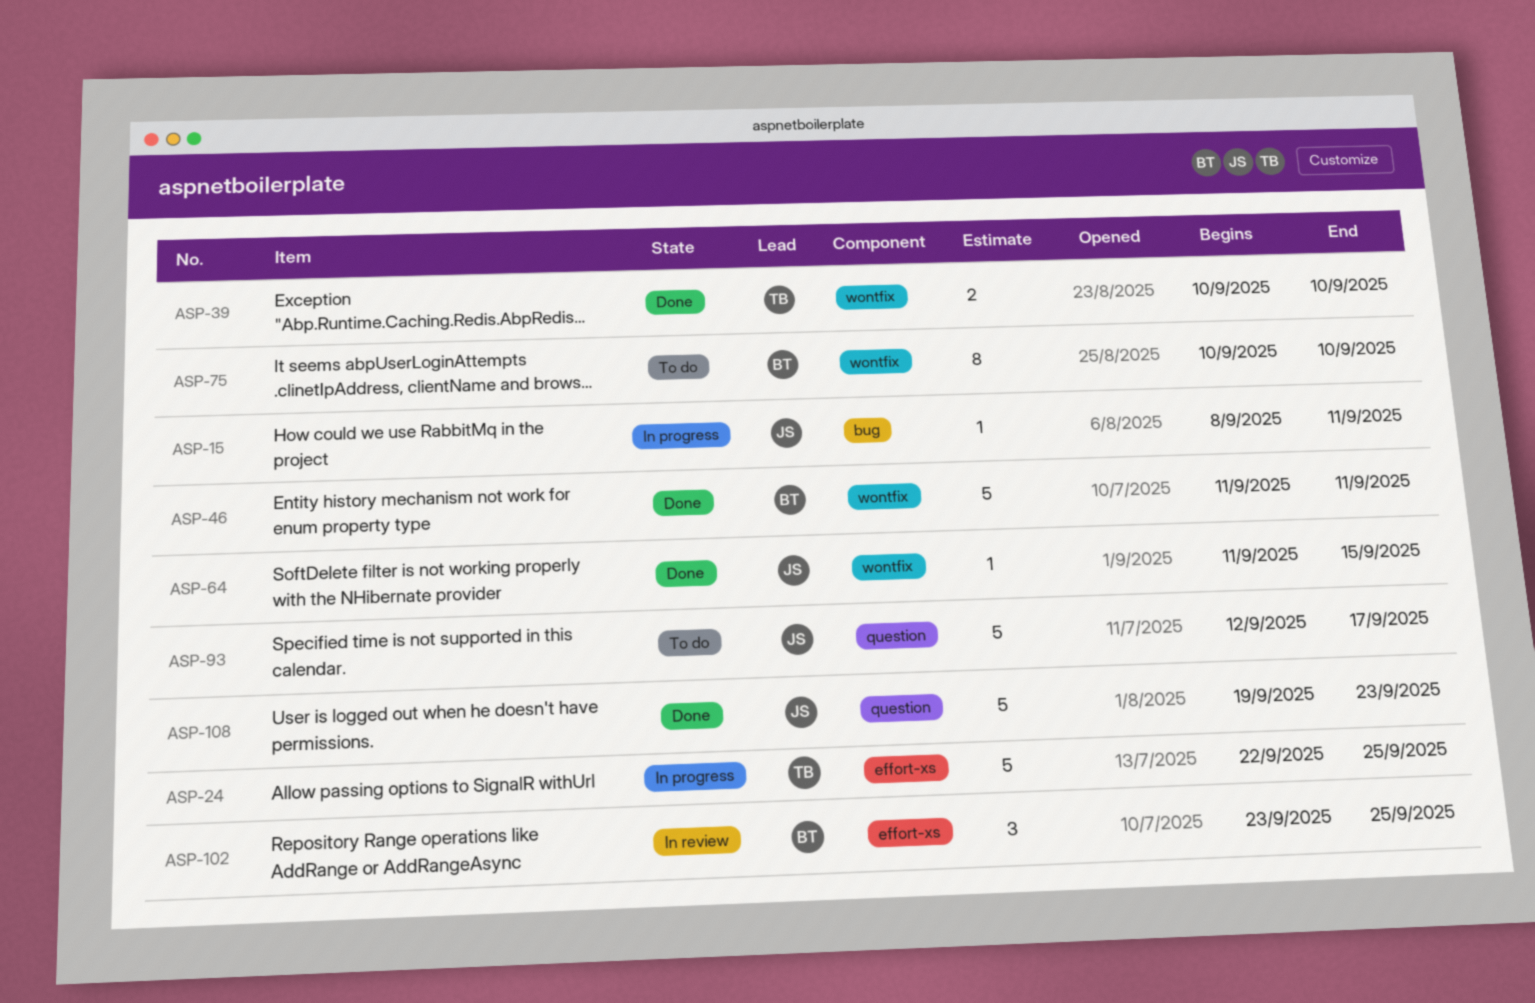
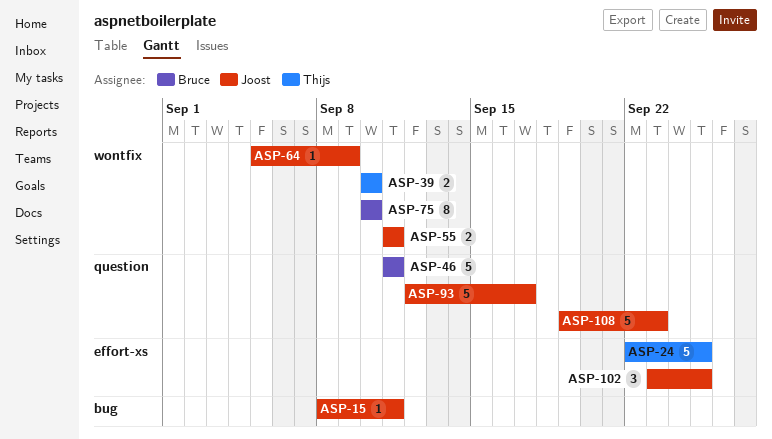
ASP-46, label: wontfix -> question
ASP-55: none -> present
ASP-64, start: Sep 11 -> Sep 5
ASP-64, due: Sep 15 -> Sep 9
ASP-102, owner: Bruce -> Joost

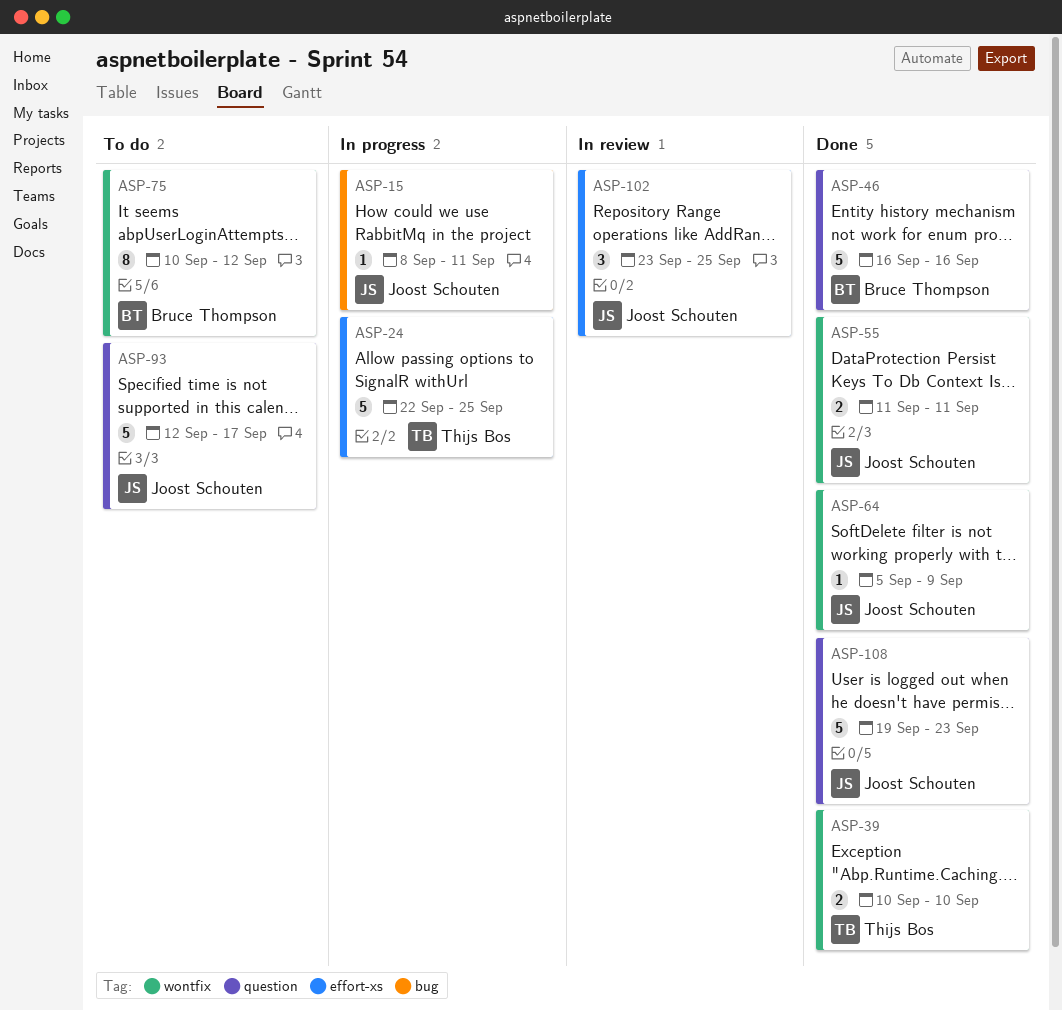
ASP-46, start: Sep 11 -> Sep 16
ASP-46, due: Sep 11 -> Sep 16
ASP-75, due: Sep 10 -> Sep 12

